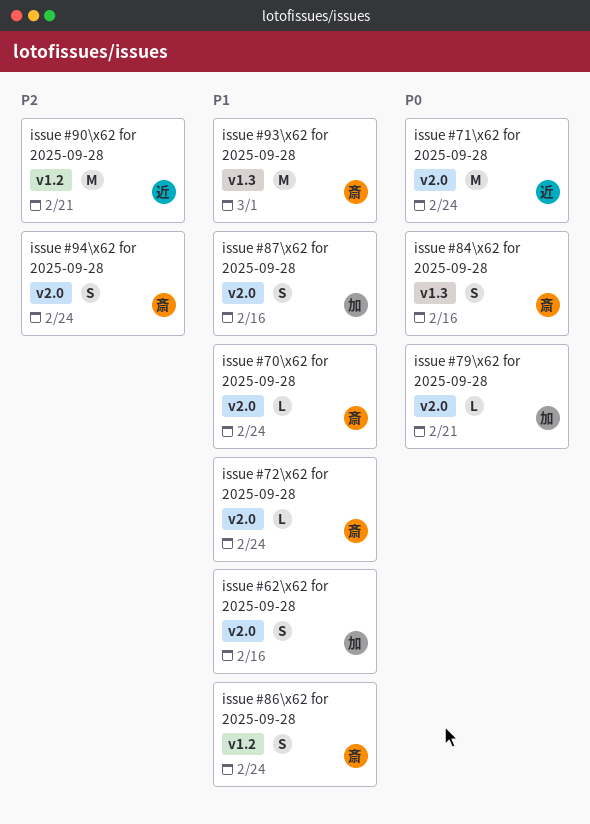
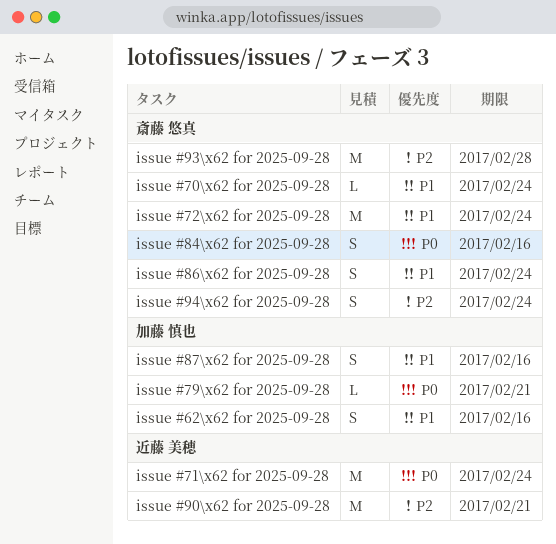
issue #72\x62 for 2025-09-28, estimate: L -> M
issue #93\x62 for 2025-09-28, priority: P1 -> P2
issue #93\x62 for 2025-09-28, due: Mar 1 -> Feb 28

